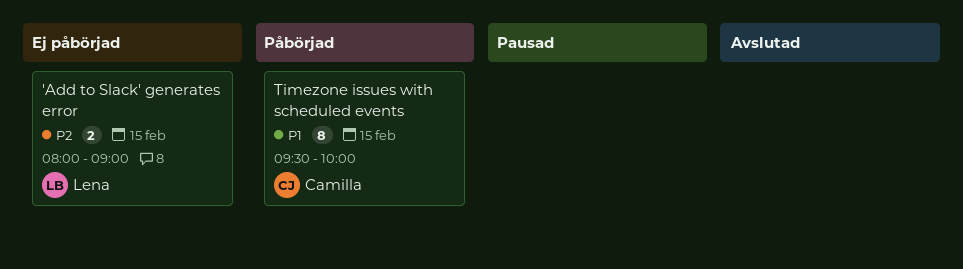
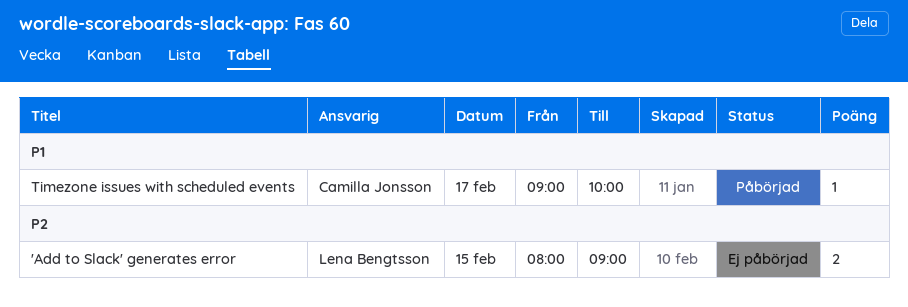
Timezone issues with scheduled events, estimate: 8 -> 1
Timezone issues with scheduled events, day: Feb 15 -> Feb 17
Timezone issues with scheduled events, begins: 09:30 -> 09:00

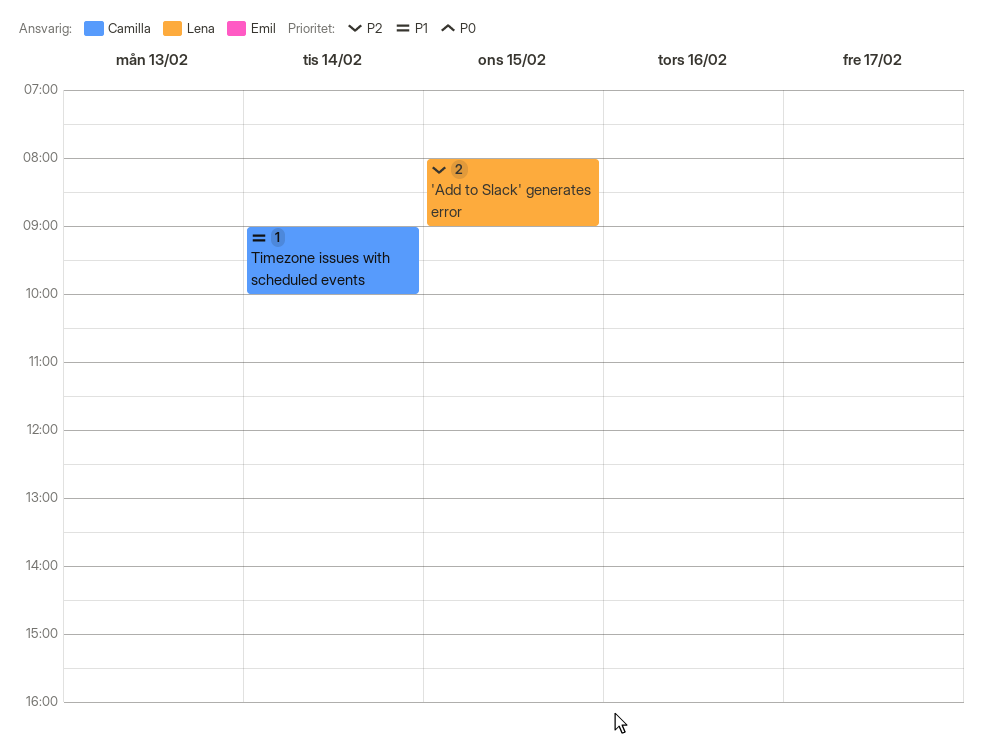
Timezone issues with scheduled events, day: Feb 17 -> Feb 14

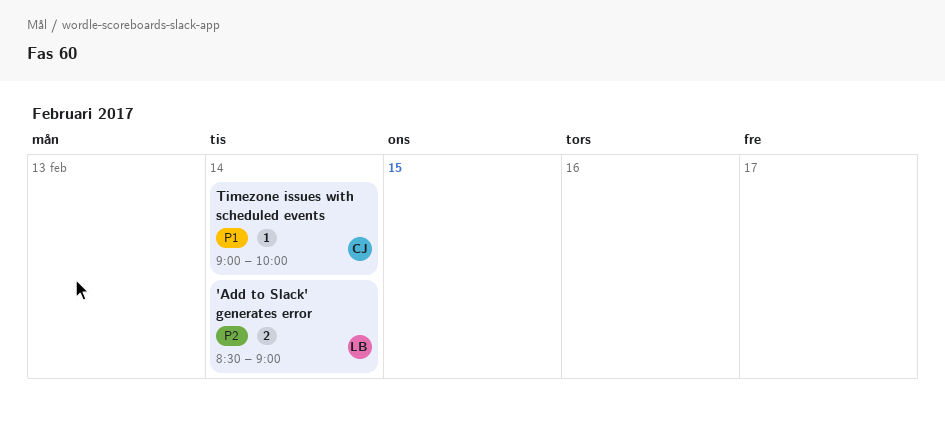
'Add to Slack' generates error, day: Feb 15 -> Feb 14
'Add to Slack' generates error, begins: 08:00 -> 08:30

